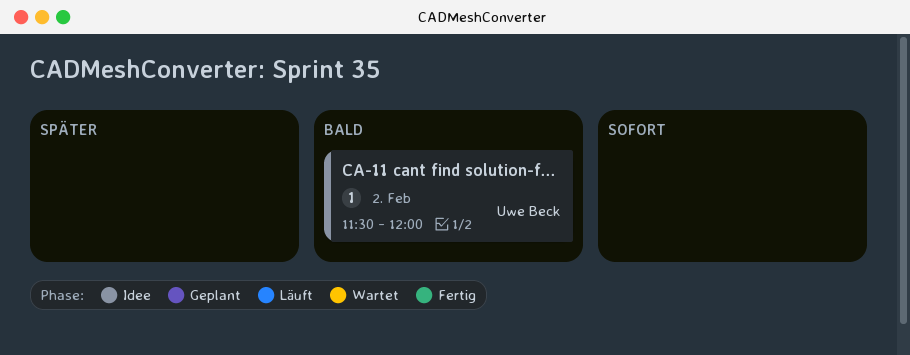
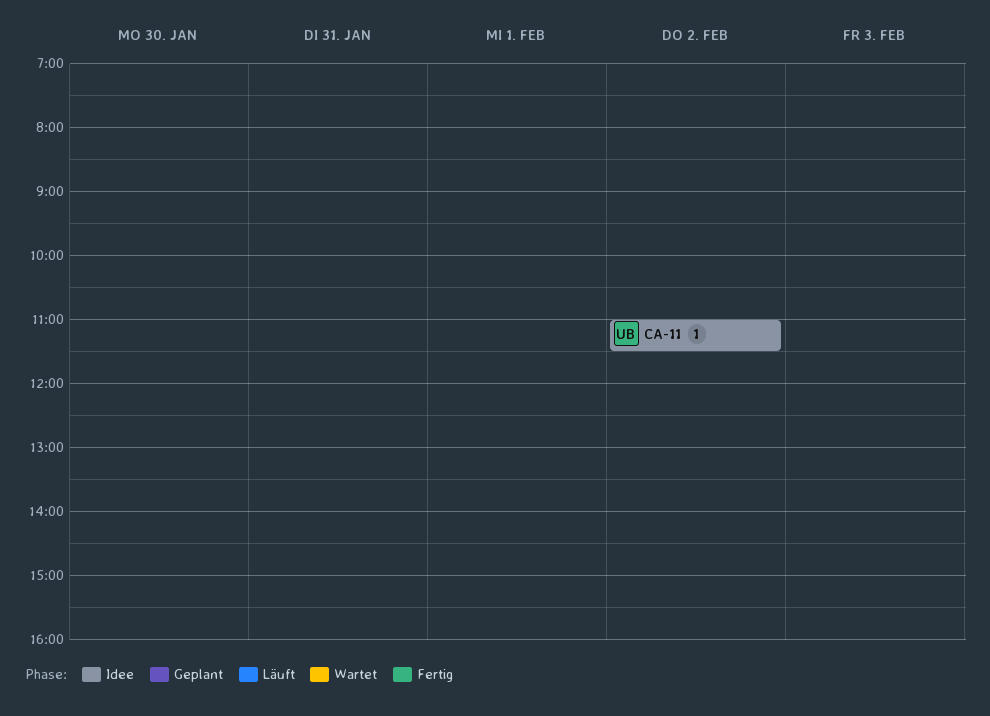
CA-11, begins: 11:30 -> 11:00
CA-11, ends: 12:00 -> 11:30

